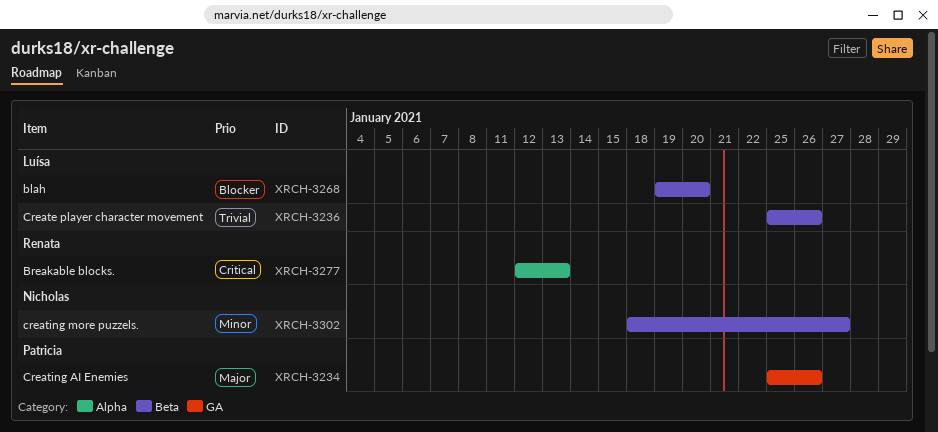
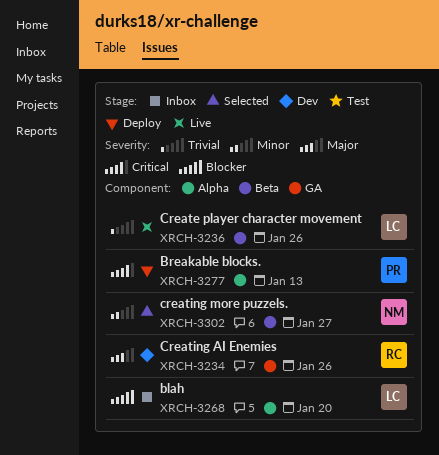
XRCH-3234, owner: Patricia -> Renata
XRCH-3268, label: Beta -> Alpha
XRCH-3277, owner: Renata -> Patricia

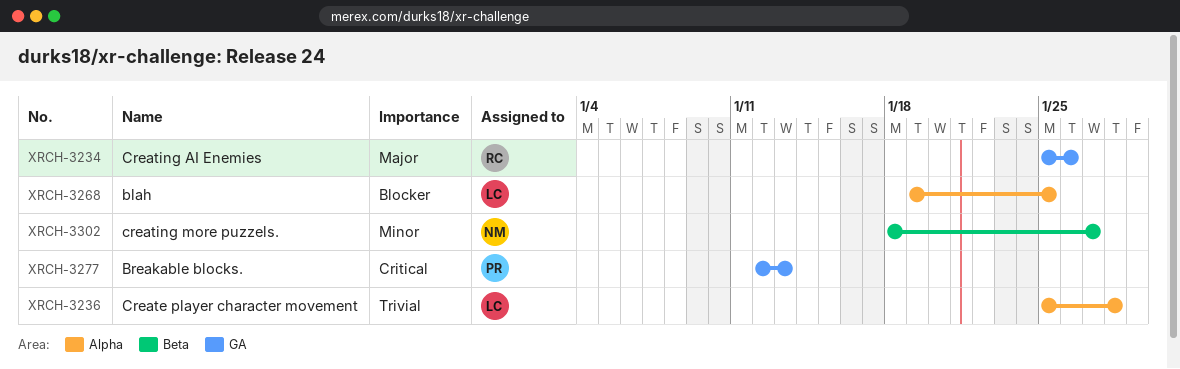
XRCH-3236, label: Beta -> Alpha
XRCH-3236, due: Jan 26 -> Jan 28
XRCH-3268, due: Jan 20 -> Jan 25
XRCH-3277, label: Alpha -> GA

